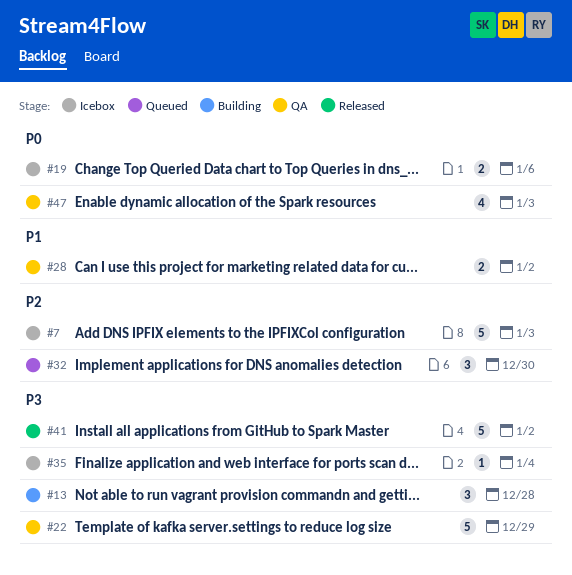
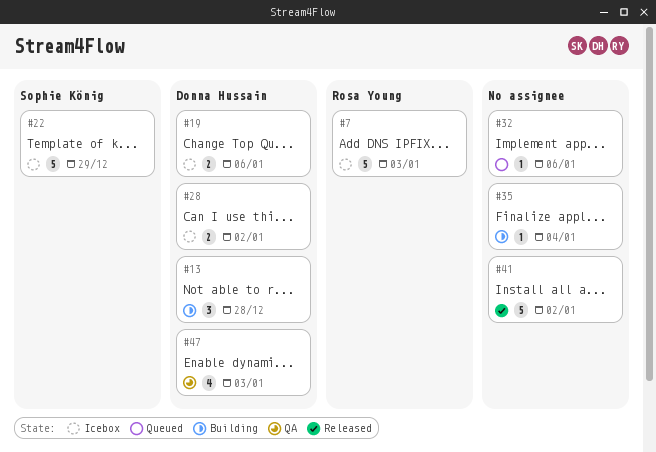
#22, status: QA -> Icebox
#28, status: QA -> Icebox
#32, estimate: 3 -> 1
#32, due: Dec 30 -> Jan 6
#35, status: Icebox -> Building

